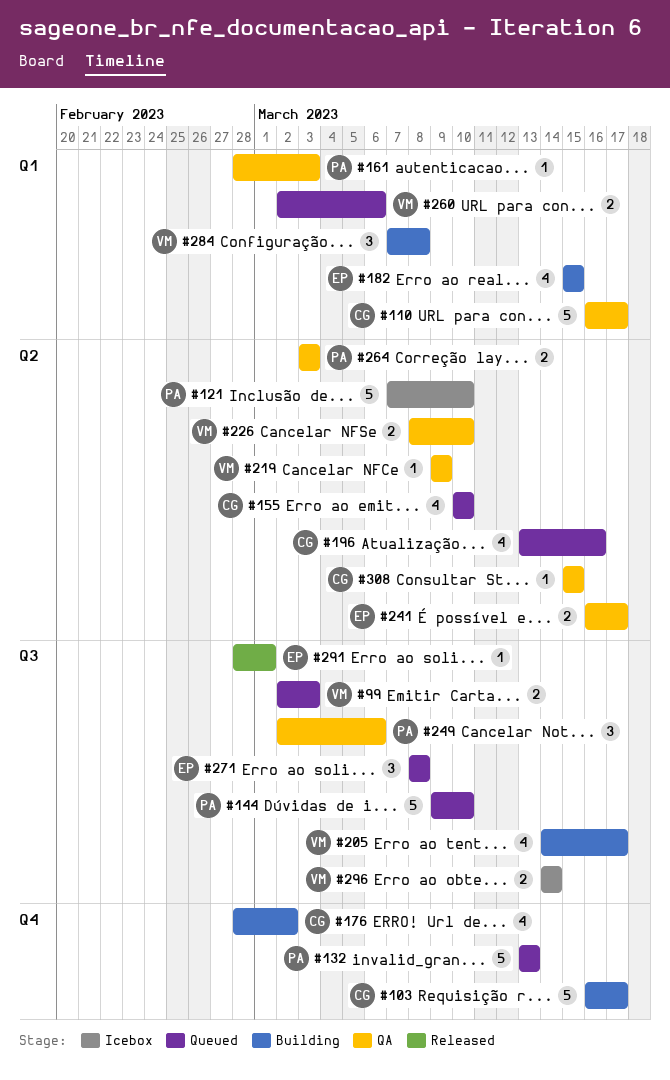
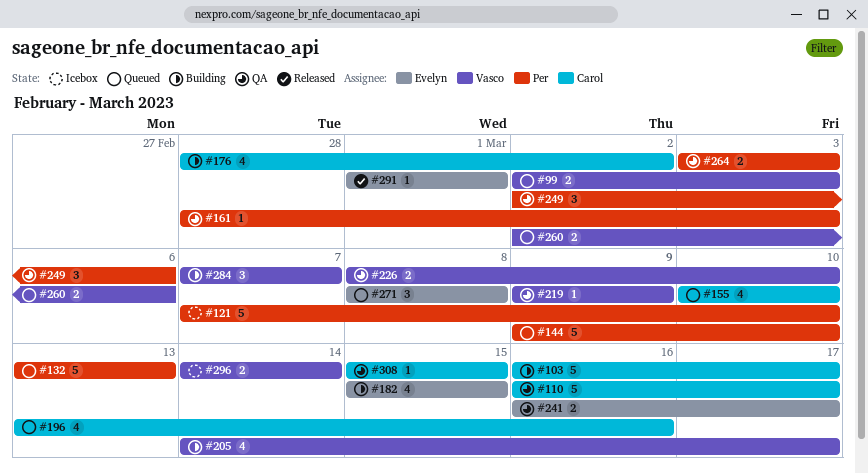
#284, due: Mar 8 -> Mar 7
#291, start: Feb 28 -> Mar 1

